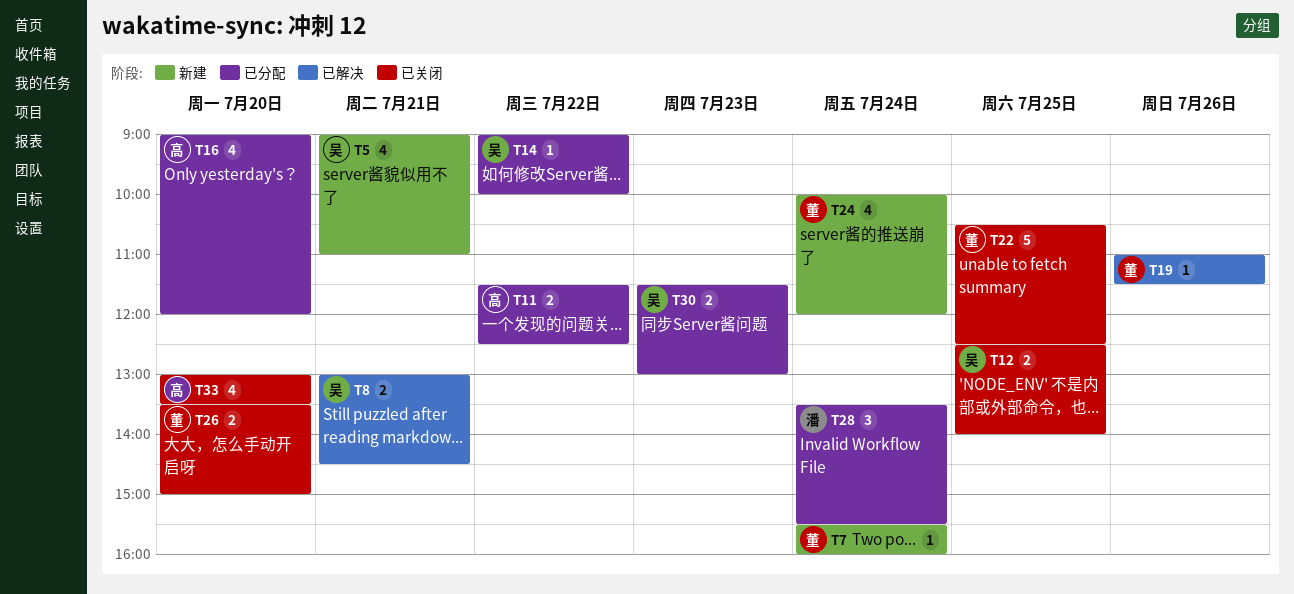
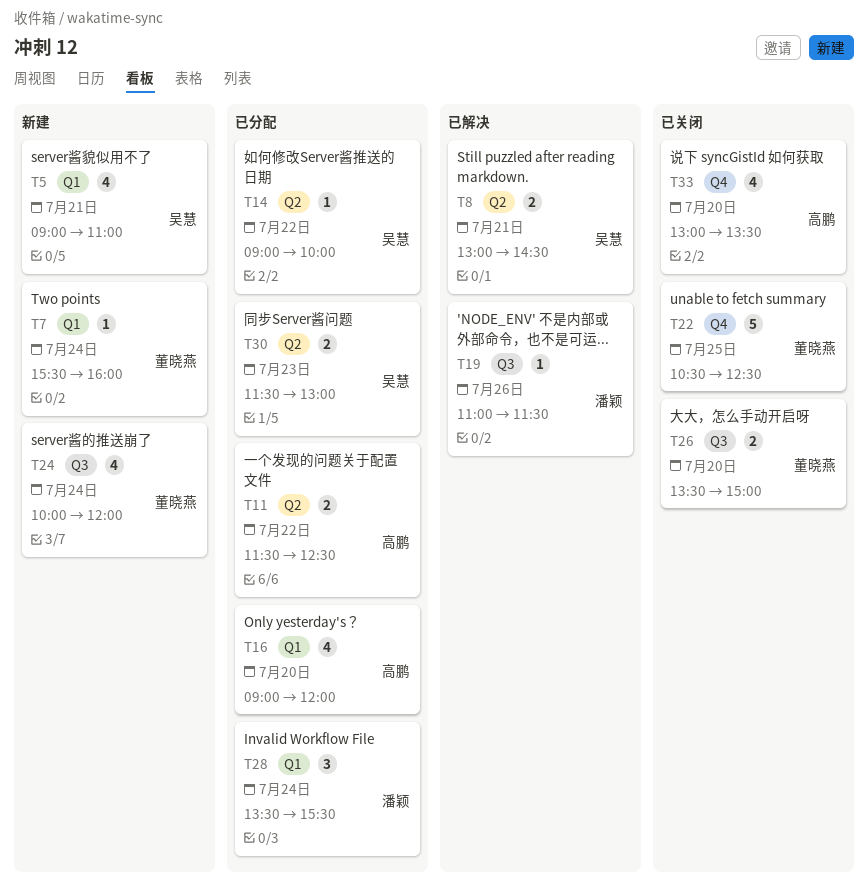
T12: present -> none
T19, owner: 董晓燕 -> 潘颖

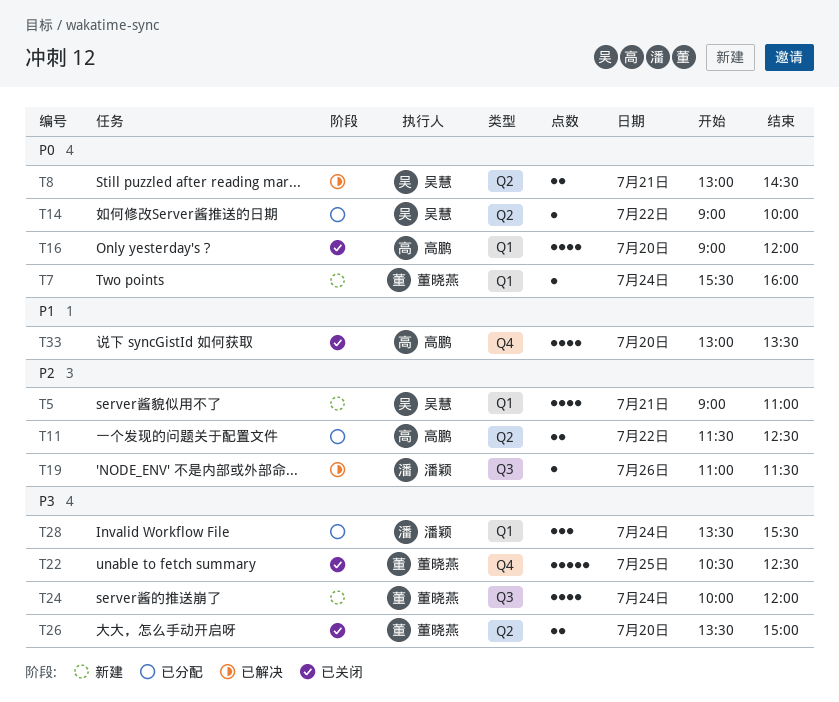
T16, status: 已分配 -> 已关闭
T26, label: Q3 -> Q2
T30: present -> none

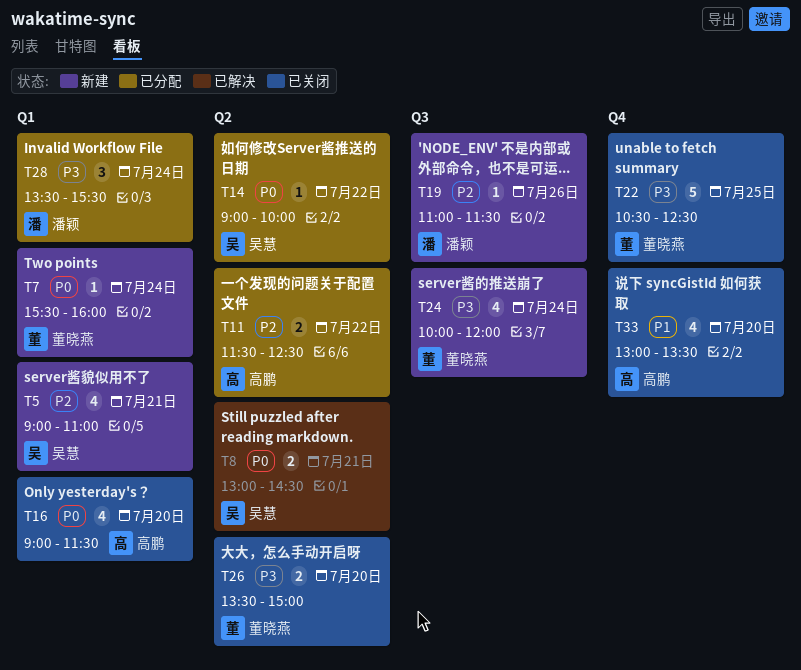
T16, ends: 12:00 -> 11:30
T19, status: 已解决 -> 新建

